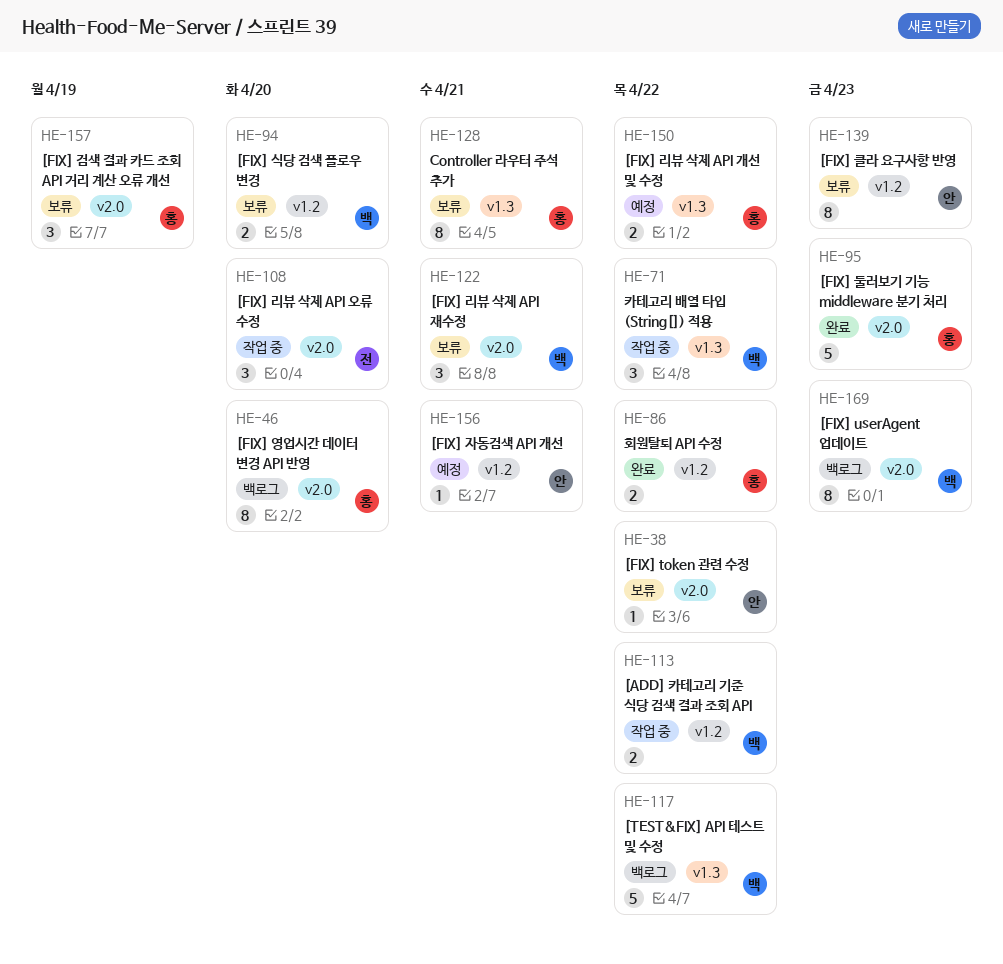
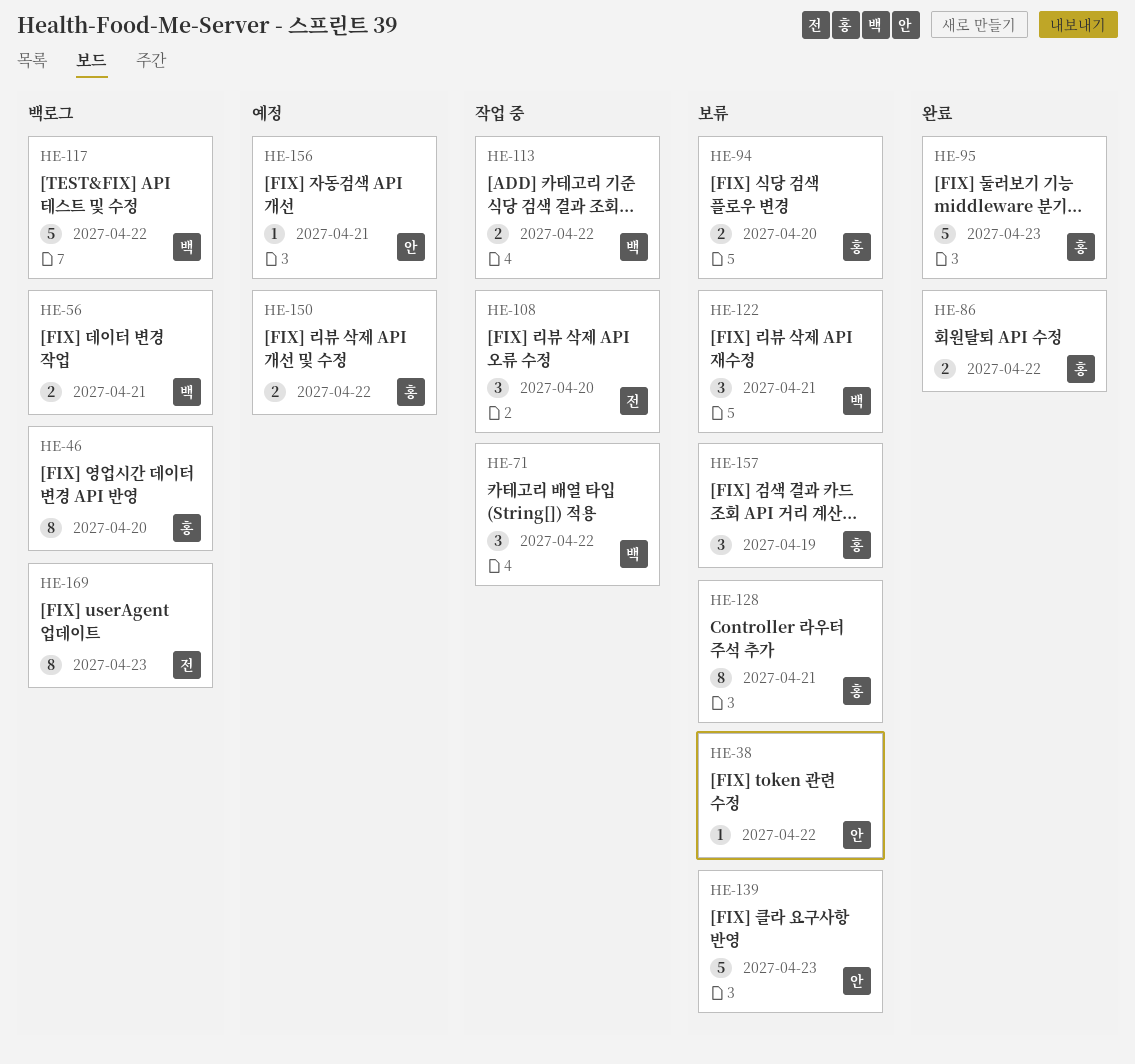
HE-56: none -> present
HE-94, owner: 백 -> 홍
HE-139, estimate: 8 -> 5
HE-169, owner: 백 -> 전

